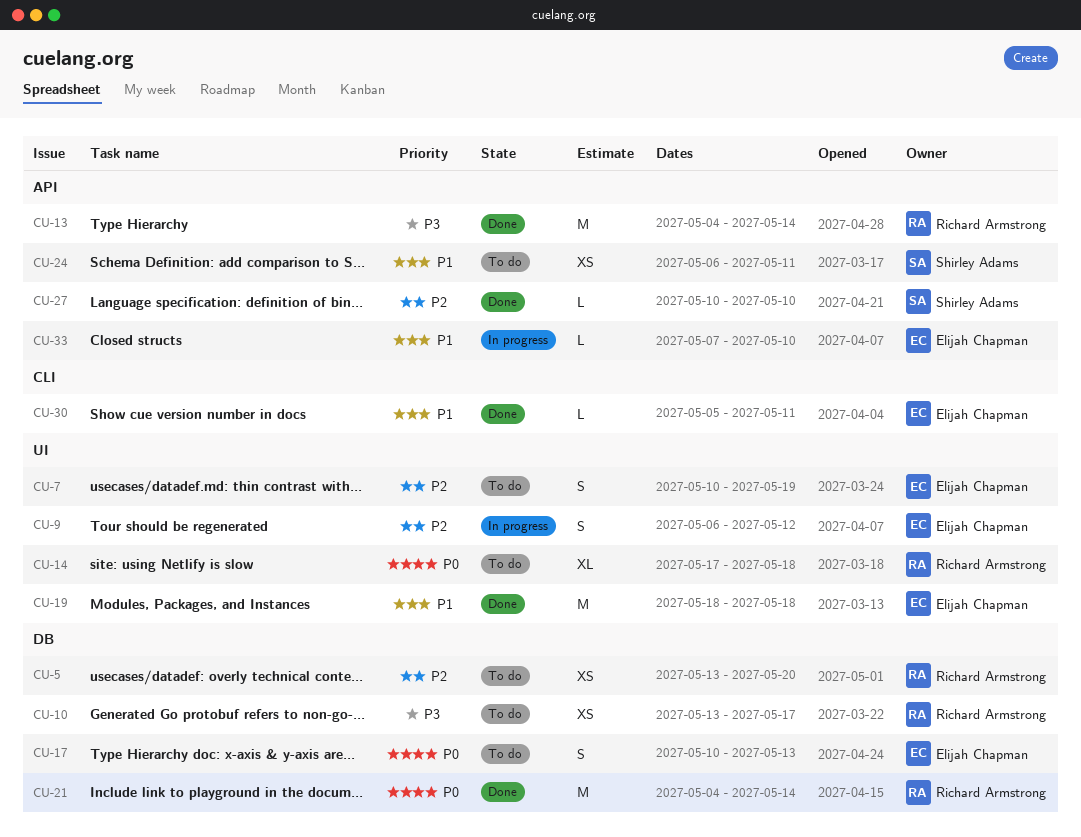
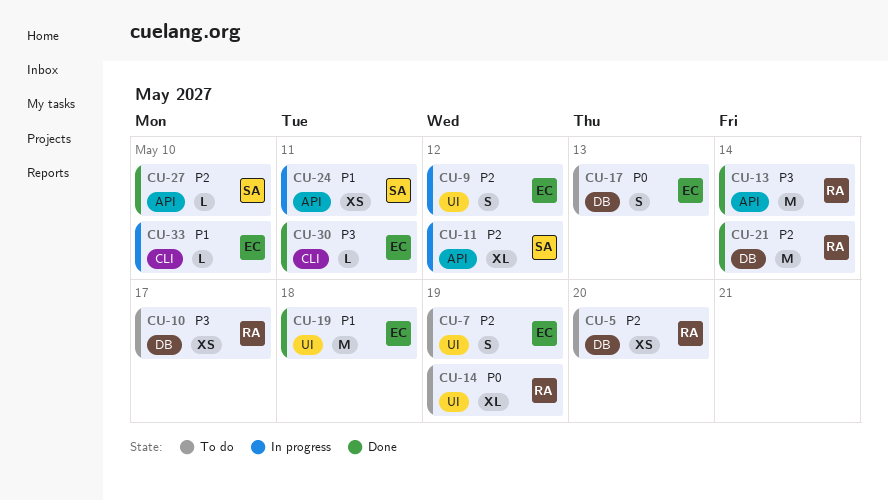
CU-11: none -> present
CU-14, due: May 18 -> May 19
CU-21, priority: P0 -> P2
CU-24, status: To do -> In progress
CU-30, priority: P1 -> P3
CU-33, label: API -> CLI

